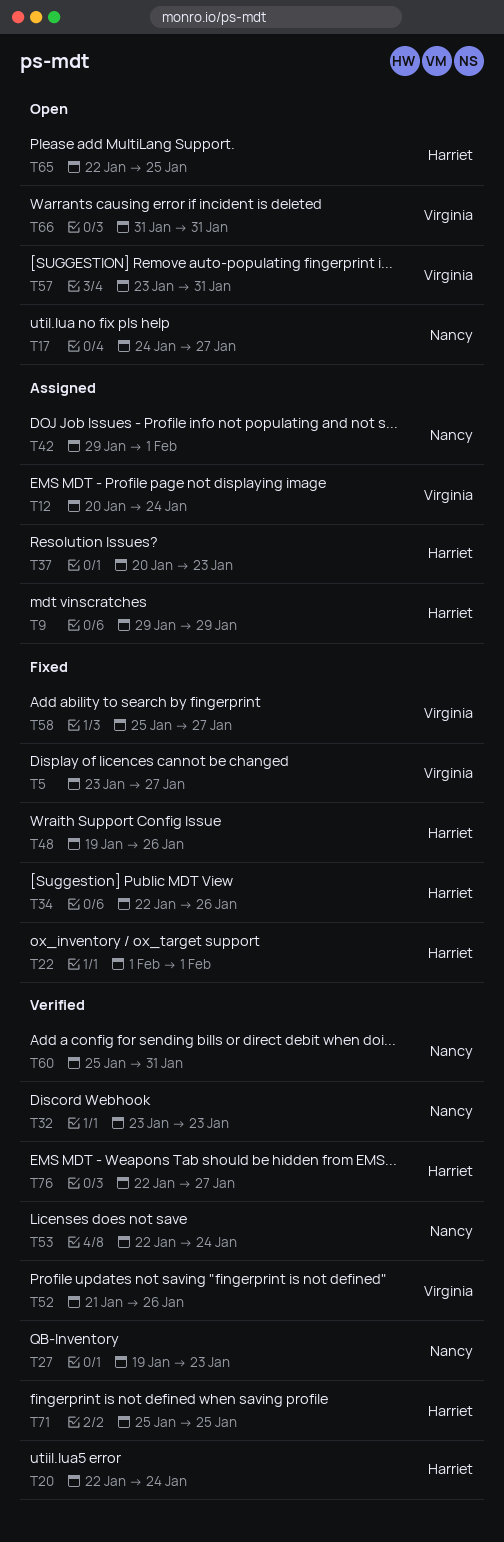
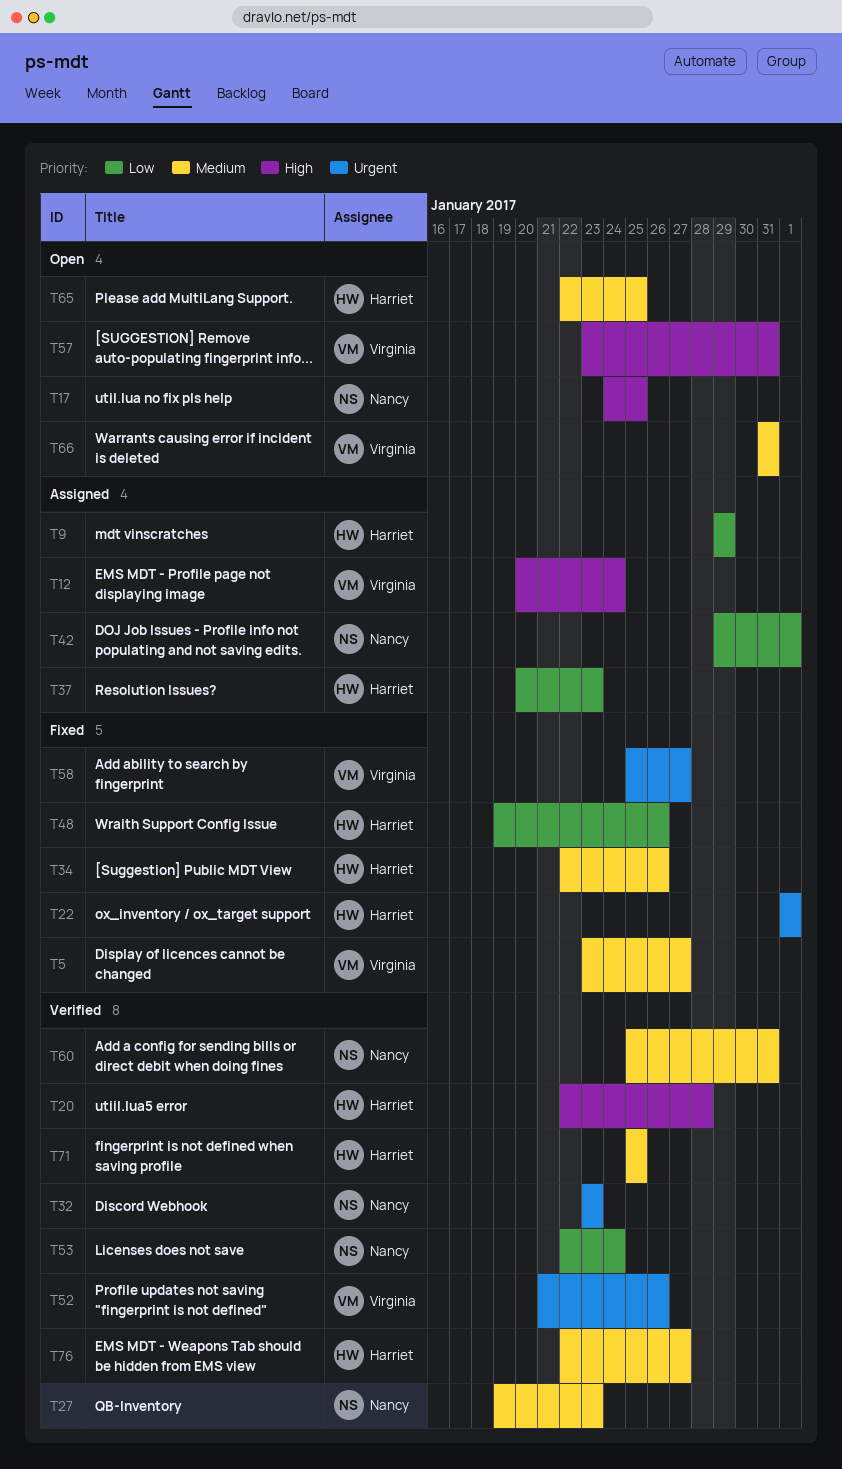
T17, due: Jan 27 -> Jan 25
T20, due: Jan 24 -> Jan 28

